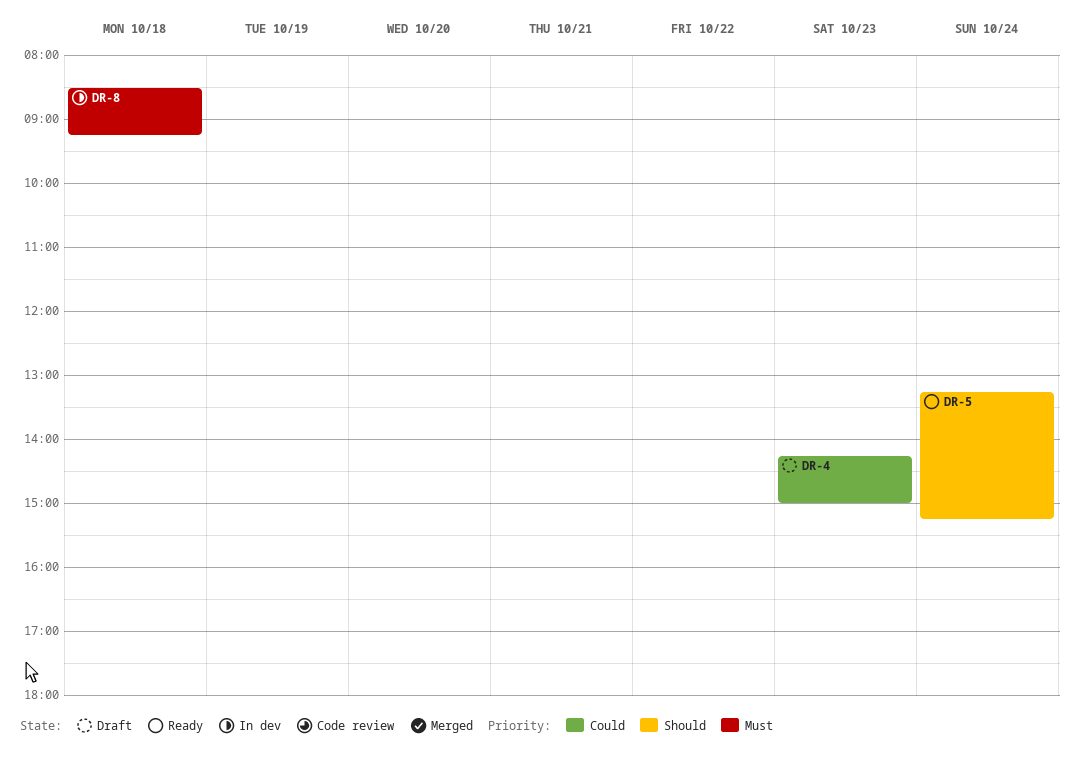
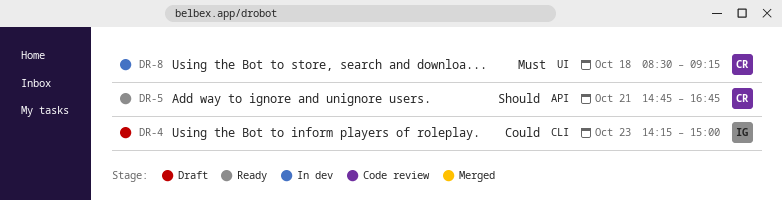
DR-5, day: Oct 24 -> Oct 21
DR-5, begins: 13:15 -> 14:45
DR-5, ends: 15:15 -> 16:45

